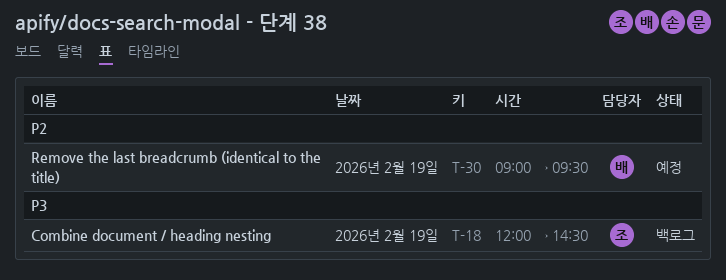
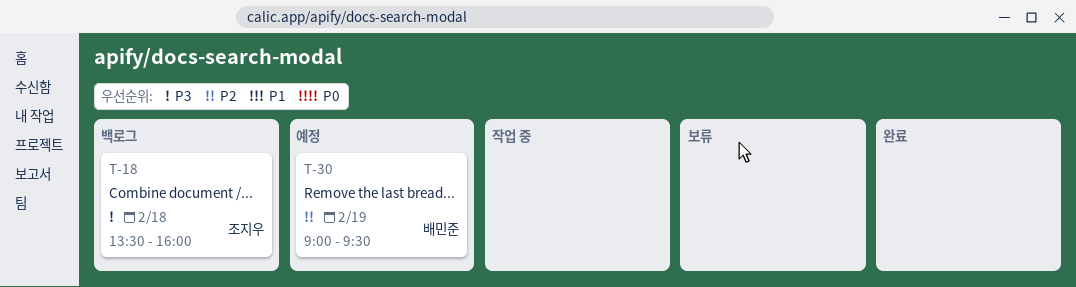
T-18, day: Feb 19 -> Feb 18
T-18, begins: 12:00 -> 13:30
T-18, ends: 14:30 -> 16:00

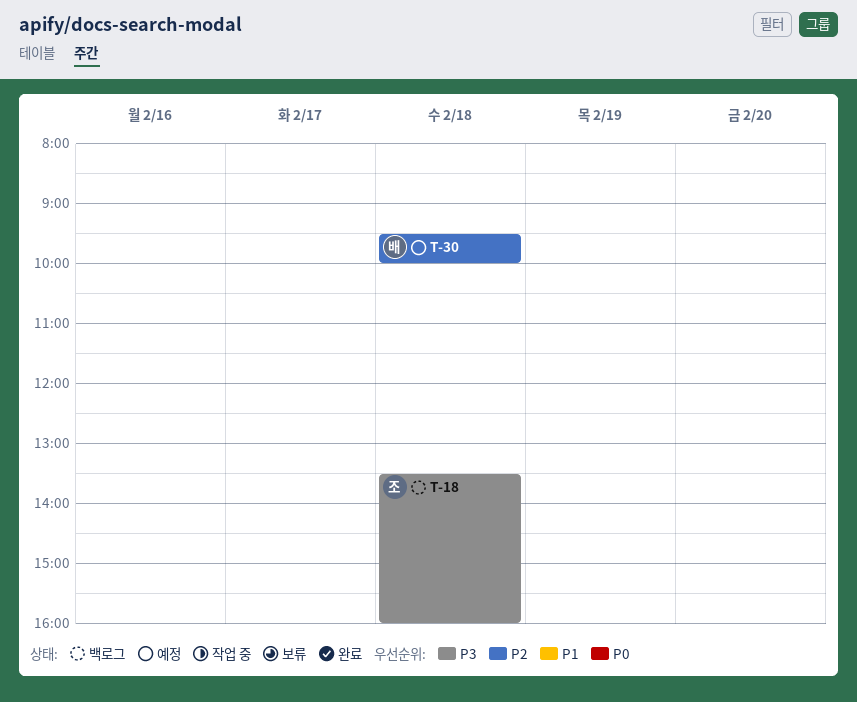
T-30, day: Feb 19 -> Feb 18
T-30, begins: 09:00 -> 09:30
T-30, ends: 09:30 -> 10:00

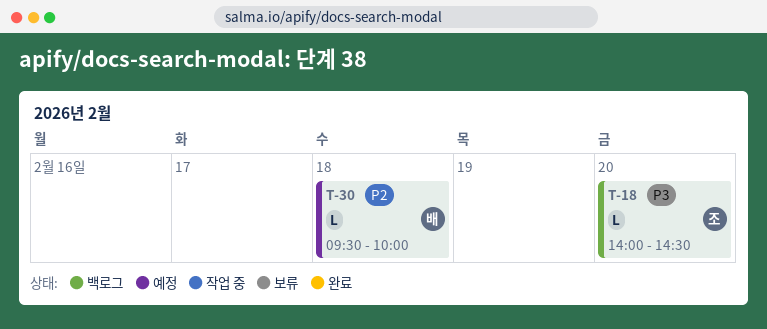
T-18, day: Feb 18 -> Feb 20
T-18, begins: 13:30 -> 14:00
T-18, ends: 16:00 -> 14:30

